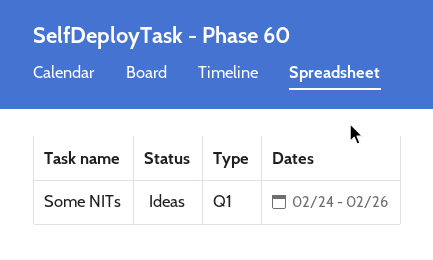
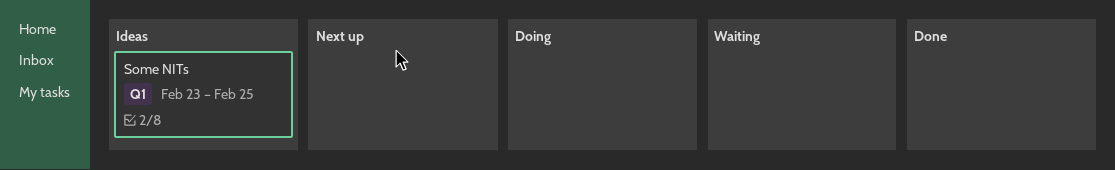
Some NITs, start: Feb 24 -> Feb 23
Some NITs, due: Feb 26 -> Feb 25

